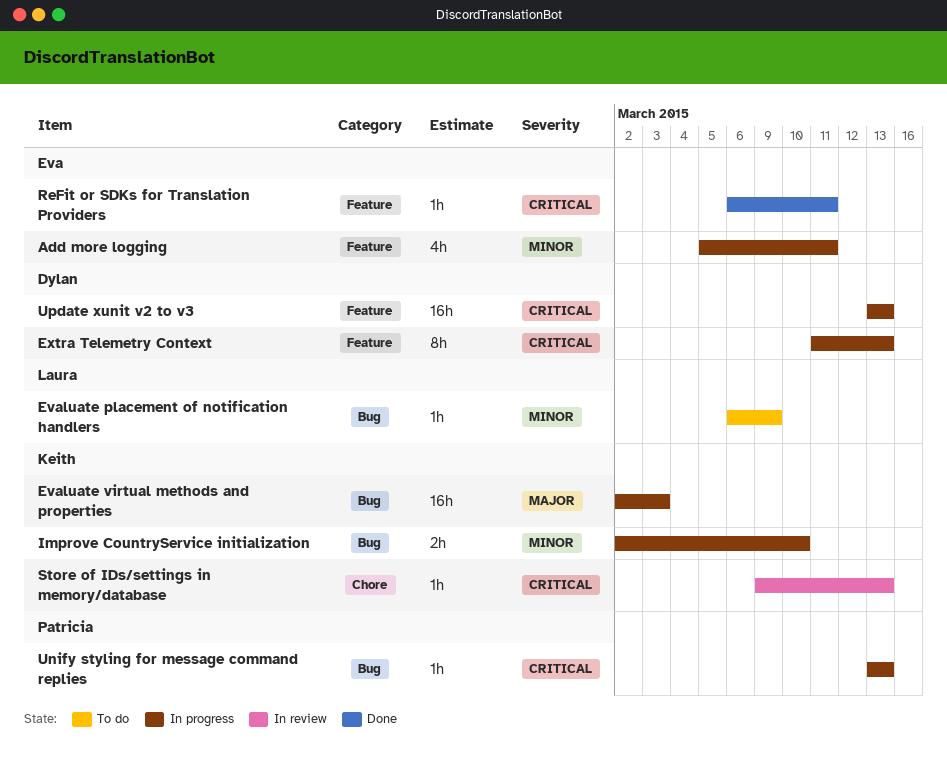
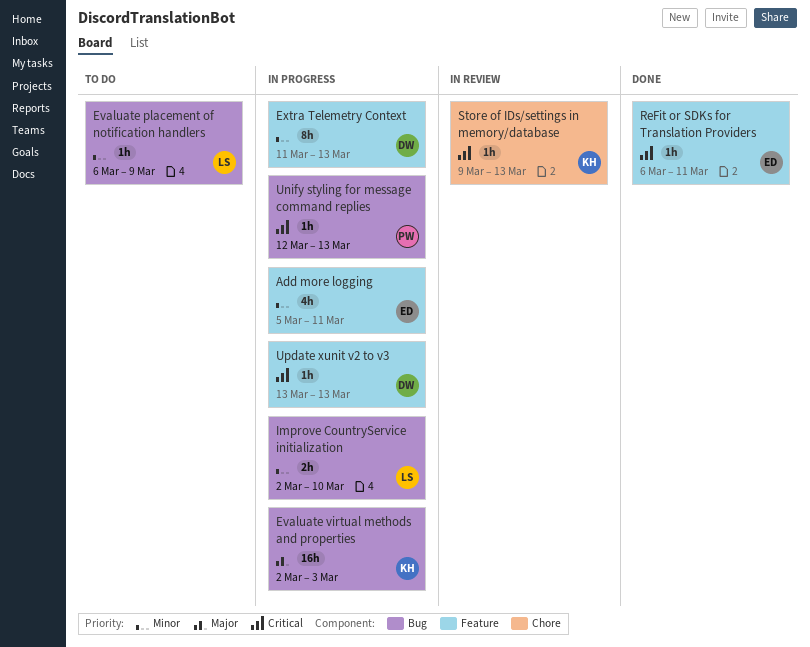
Extra Telemetry Context, priority: Critical -> Minor
Improve CountryService initialization, owner: Keith -> Laura
Unify styling for message command replies, start: Mar 13 -> Mar 12
Update xunit v2 to v3, estimate: 16h -> 1h

